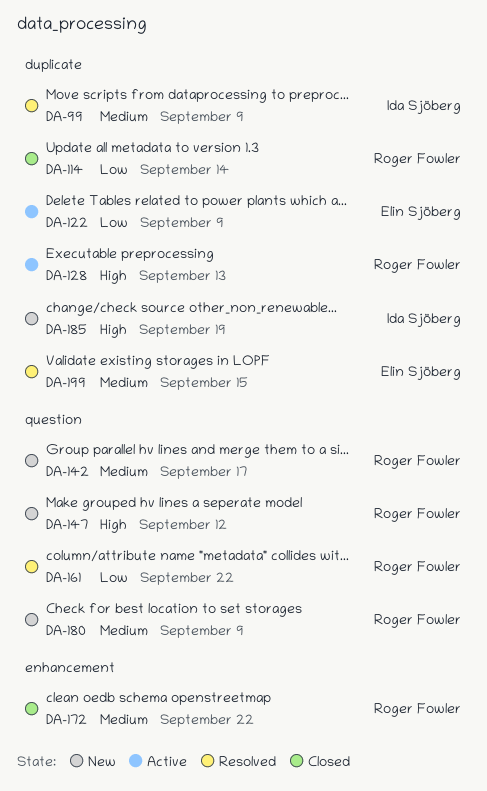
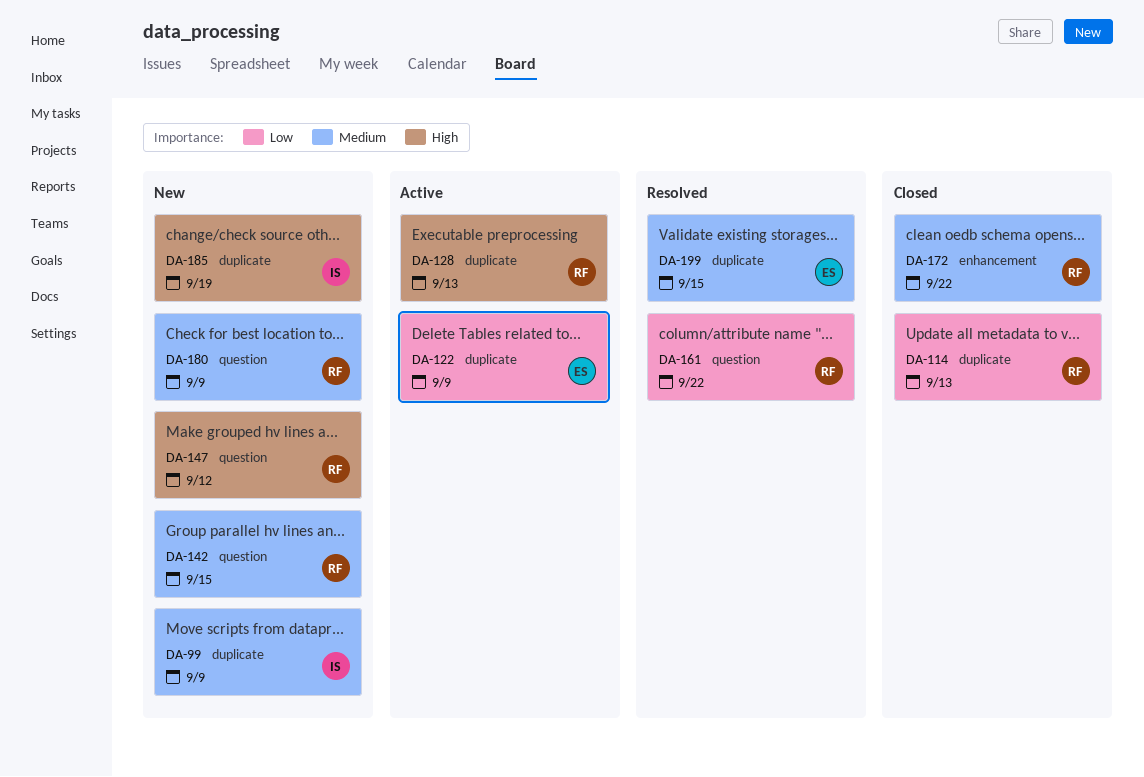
DA-99, status: Resolved -> New
DA-114, due: Sep 14 -> Sep 13
DA-142, due: Sep 17 -> Sep 15

